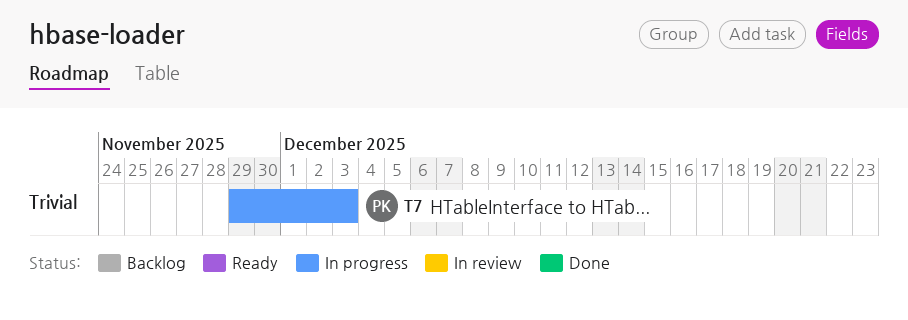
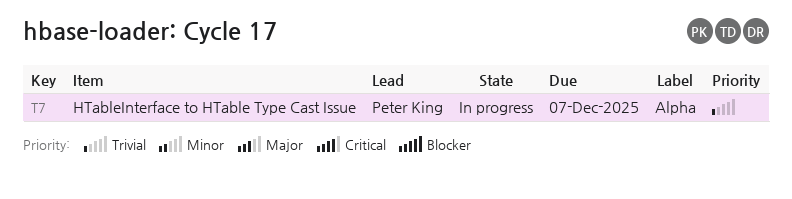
T7, due: Dec 3 -> Dec 7

